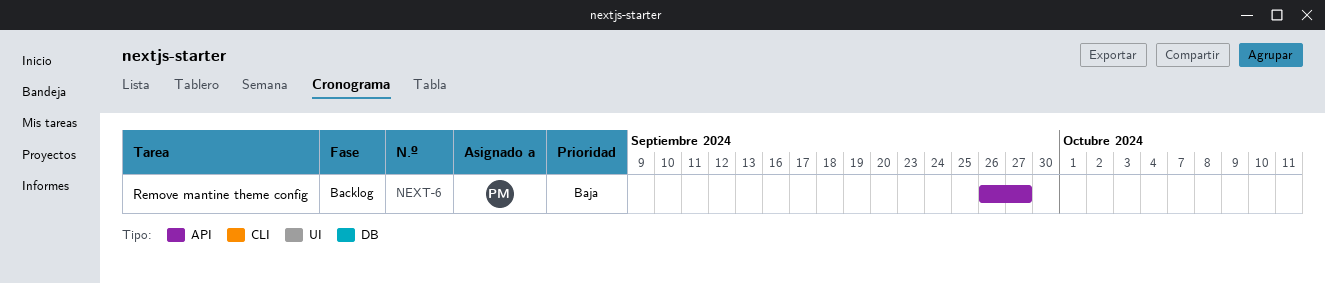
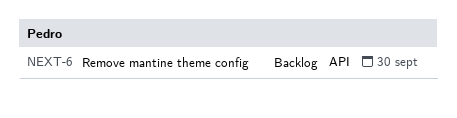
NEXT-6, due: Sep 27 -> Sep 30

